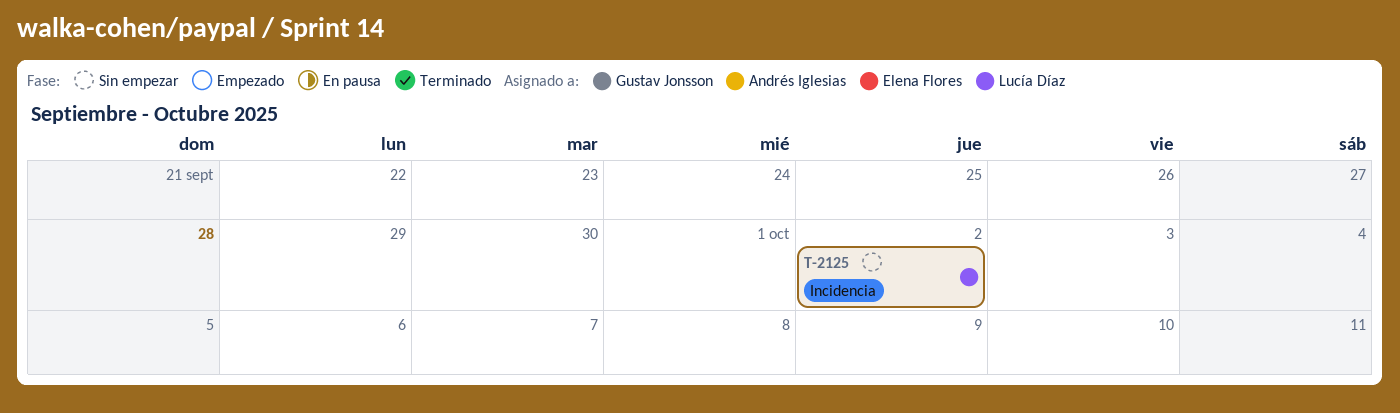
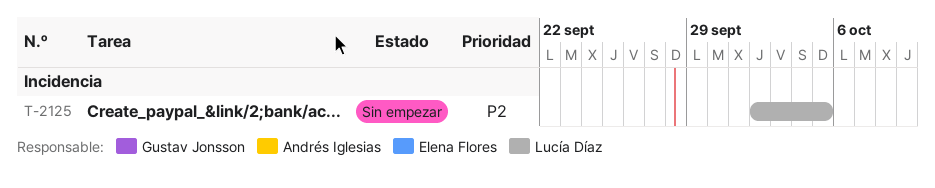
T-2125, due: Oct 2 -> Oct 5

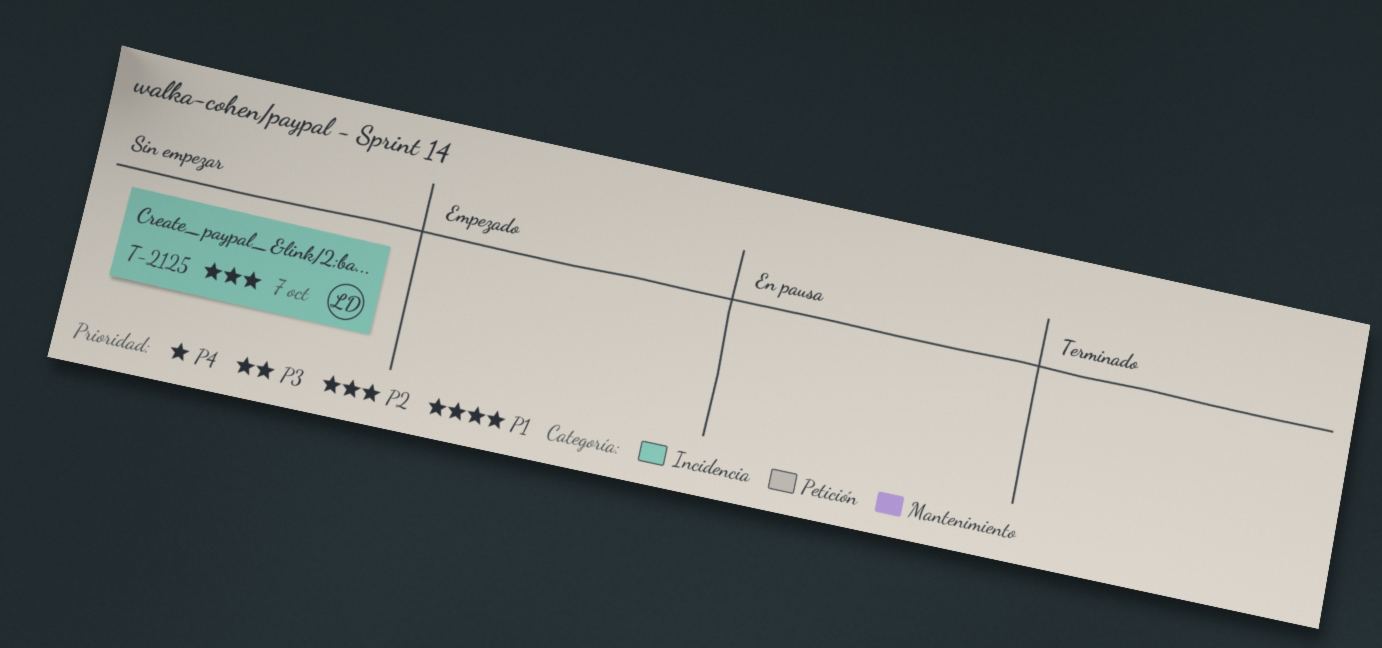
T-2125, due: Oct 5 -> Oct 7

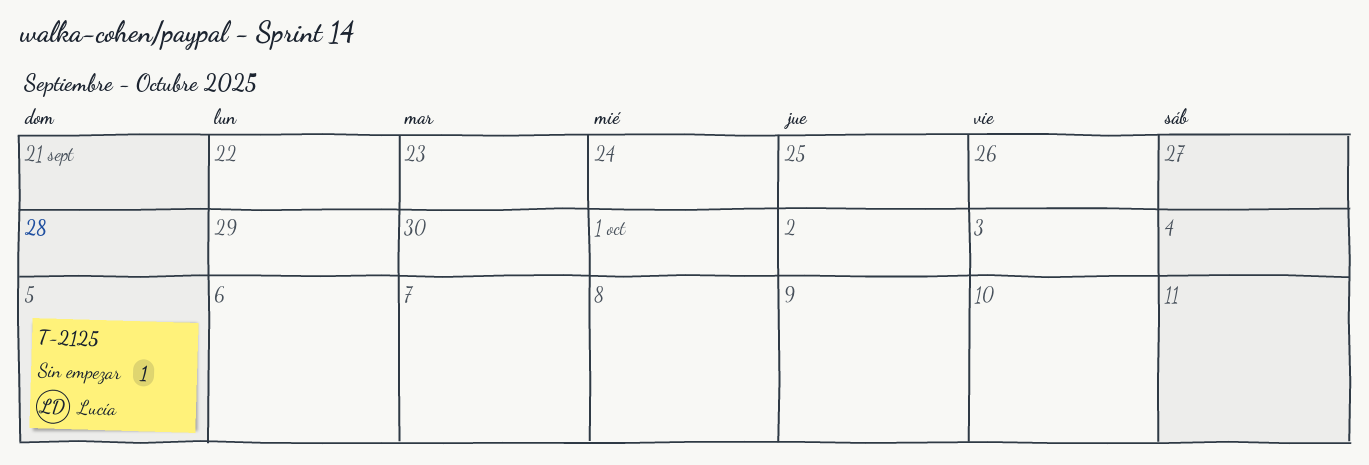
T-2125, due: Oct 7 -> Oct 5

